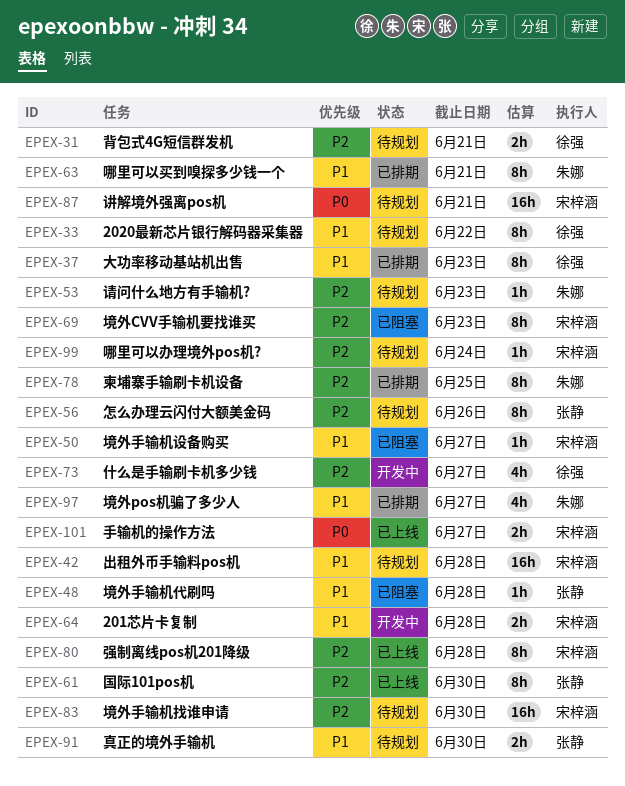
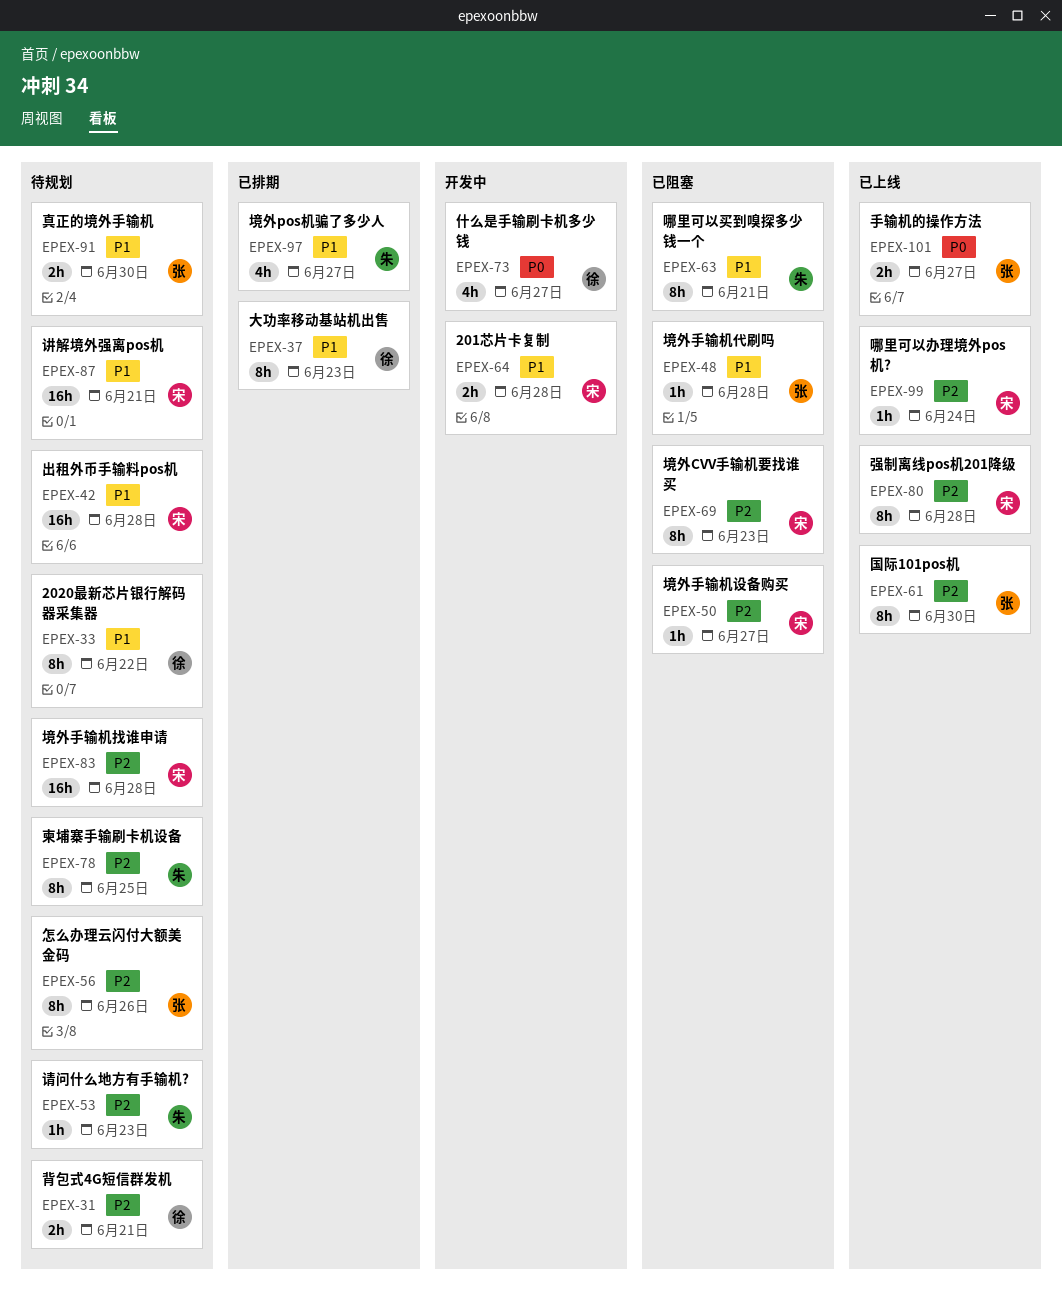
EPEX-50, priority: P1 -> P2
EPEX-63, status: 已排期 -> 已阻塞
EPEX-73, priority: P2 -> P0
EPEX-78, status: 已排期 -> 待规划
EPEX-83, due: Jun 30 -> Jun 28
EPEX-87, priority: P0 -> P1
EPEX-99, status: 待规划 -> 已上线
EPEX-101, owner: 宋梓涵 -> 张静

